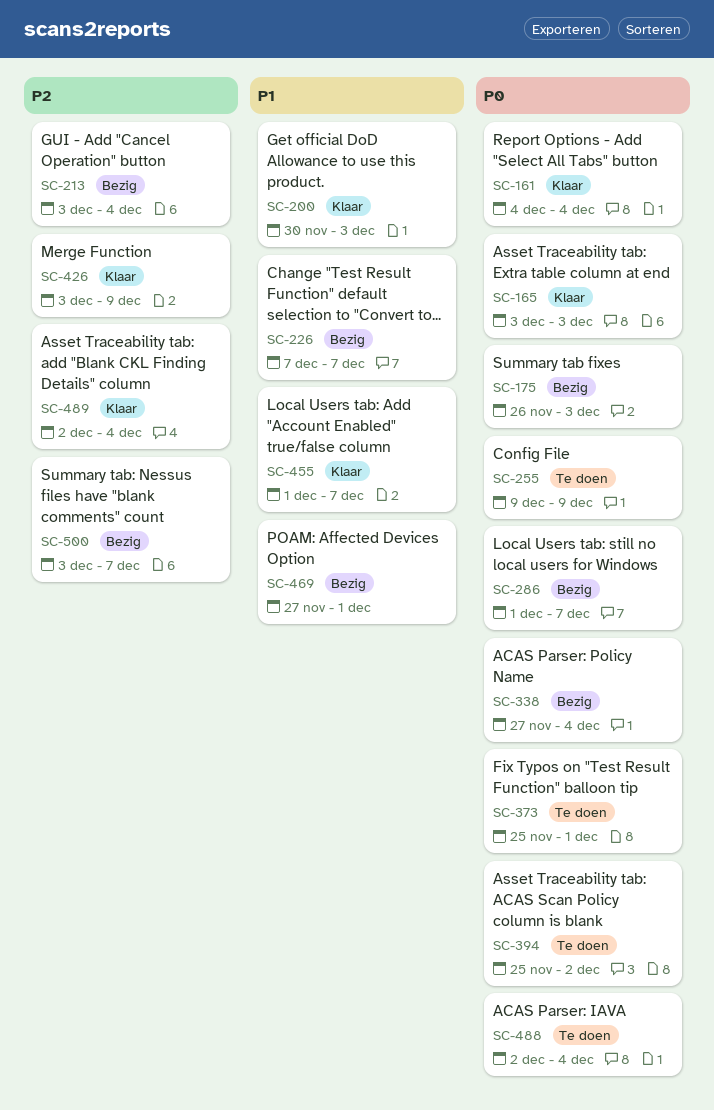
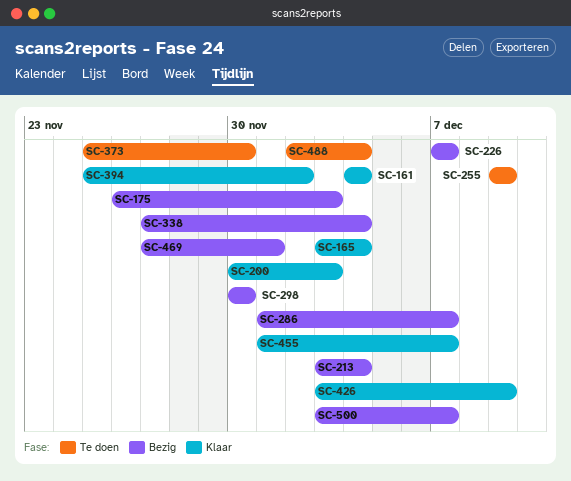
SC-165, due: Dec 3 -> Dec 4
SC-298: none -> present
SC-373, due: Dec 1 -> Nov 30
SC-394, status: Te doen -> Klaar
SC-489: present -> none

